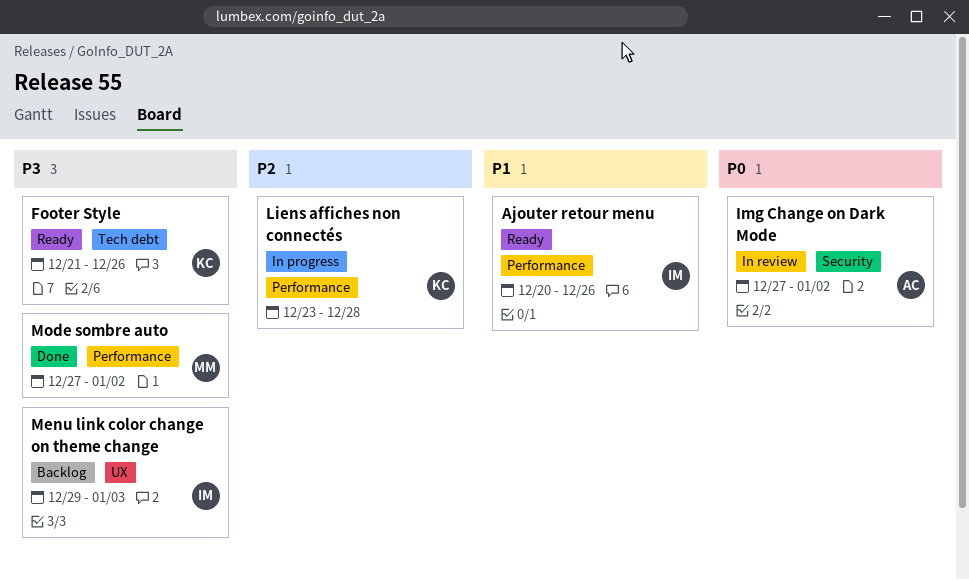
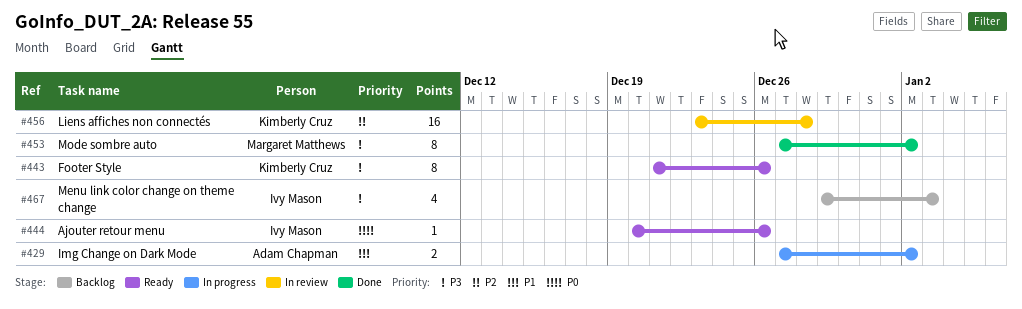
Ajouter retour menu, priority: P1 -> P0
Img Change on Dark Mode, status: In review -> In progress
Img Change on Dark Mode, priority: P0 -> P1
Liens affiches non connectés, status: In progress -> In review

